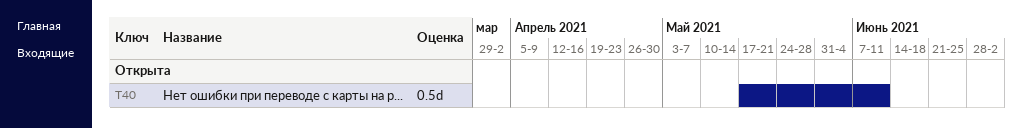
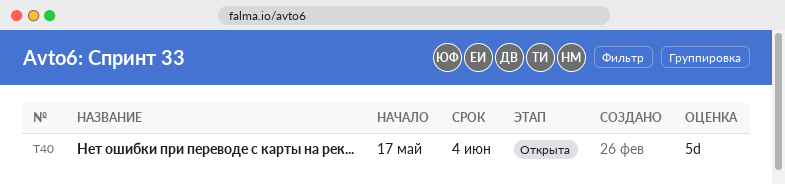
T40, estimate: 0.5d -> 5d
T40, due: Jun 11 -> Jun 4

